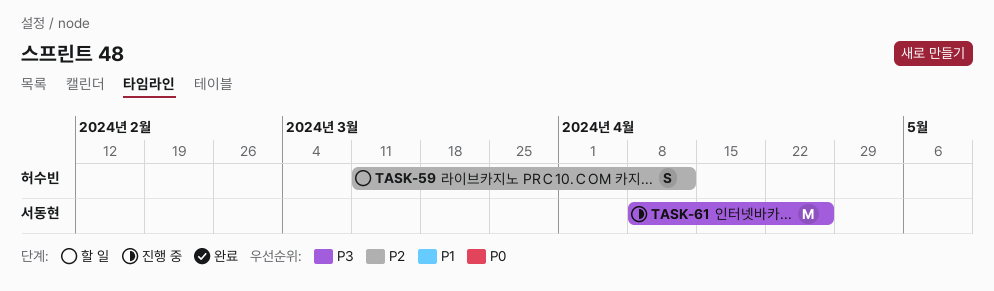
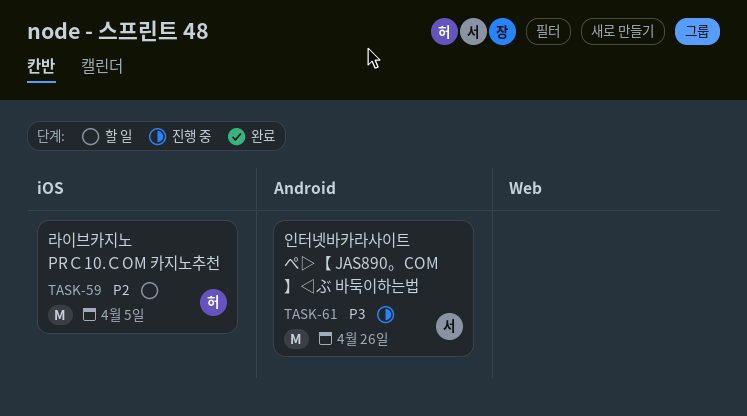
TASK-59, estimate: S -> M
TASK-59, due: Apr 12 -> Apr 5

